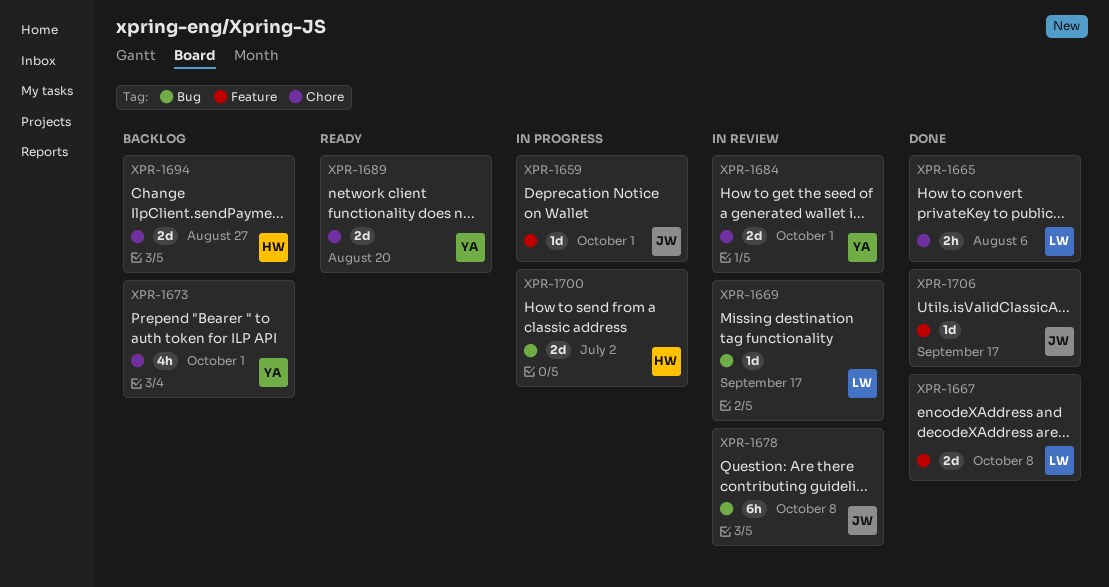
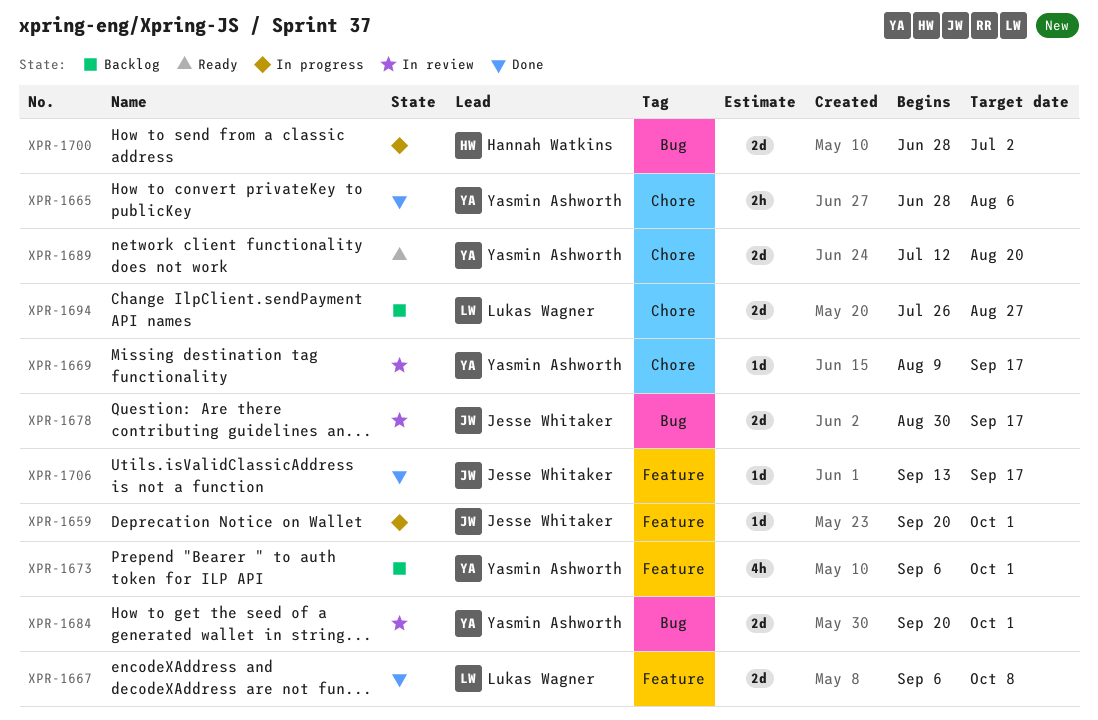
XPR-1665, owner: Lukas Wagner -> Yasmin Ashworth
XPR-1669, owner: Lukas Wagner -> Yasmin Ashworth
XPR-1669, label: Bug -> Chore
XPR-1673, label: Chore -> Feature
XPR-1678, estimate: 6h -> 2d
XPR-1678, due: Oct 8 -> Sep 17
XPR-1684, label: Chore -> Bug
XPR-1694, owner: Hannah Watkins -> Lukas Wagner

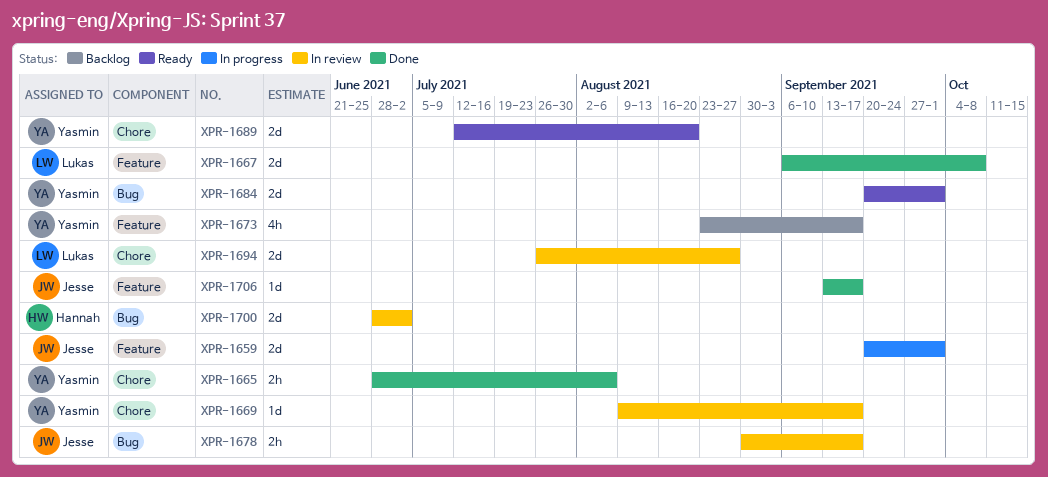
XPR-1659, estimate: 1d -> 2d
XPR-1673, start: Sep 6 -> Aug 23
XPR-1673, due: Oct 1 -> Sep 17
XPR-1678, estimate: 2d -> 2h
XPR-1684, status: In review -> Ready
XPR-1694, status: Backlog -> In review
XPR-1700, status: In progress -> In review

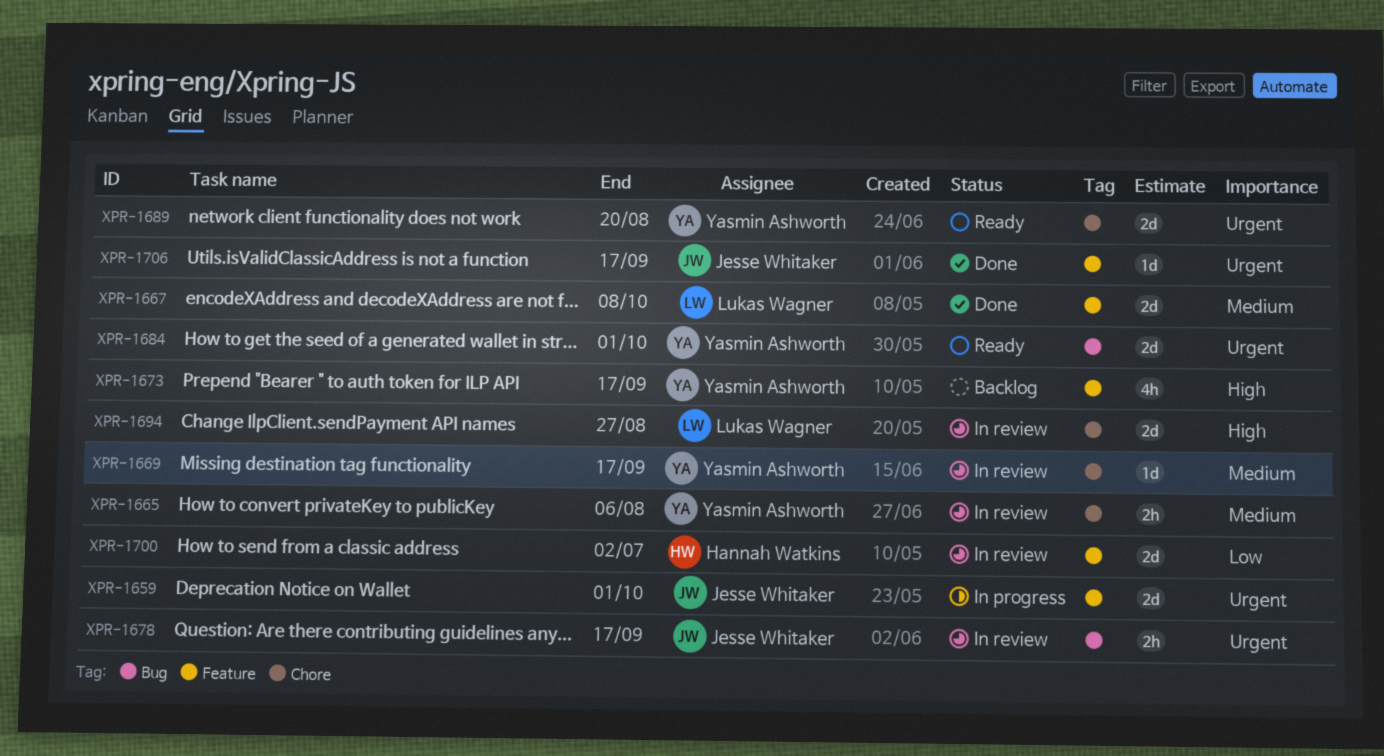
XPR-1665, status: Done -> In review
XPR-1700, label: Bug -> Feature

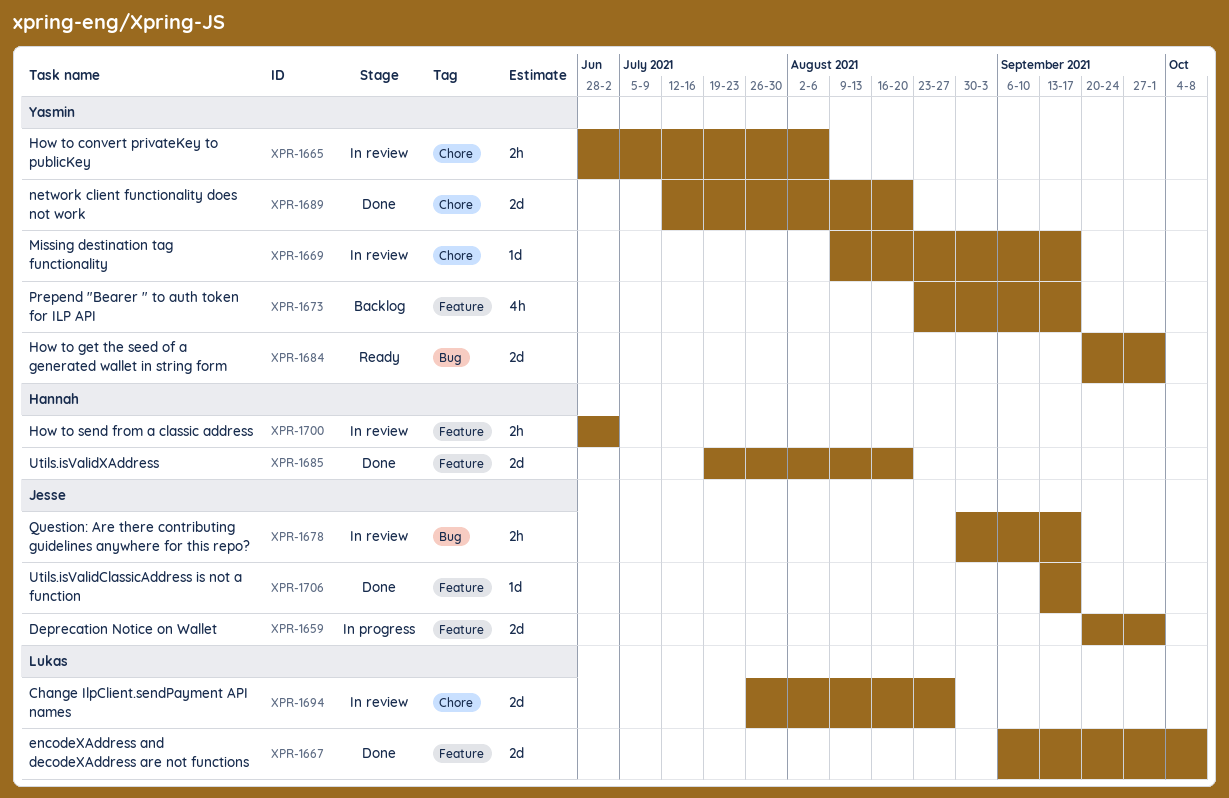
XPR-1685: none -> present
XPR-1689, status: Ready -> Done
XPR-1700, estimate: 2d -> 2h

